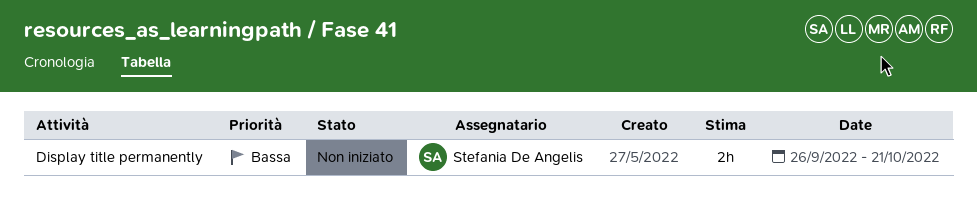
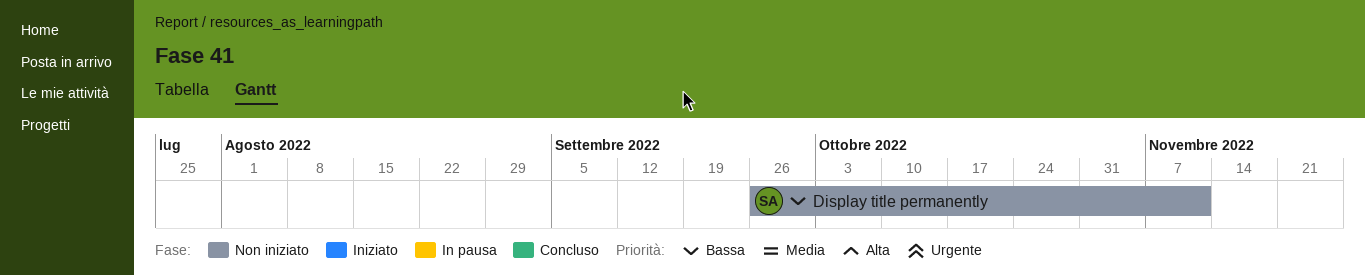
Display title permanently, due: Oct 21 -> Nov 11

